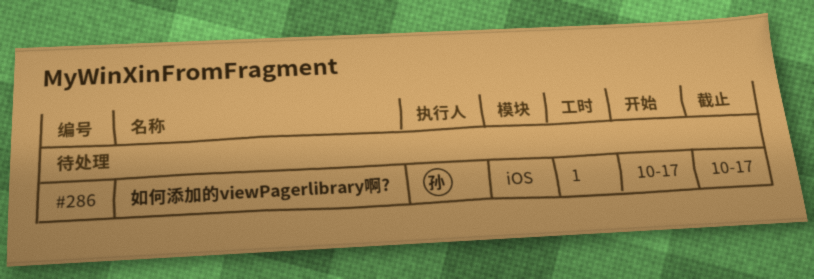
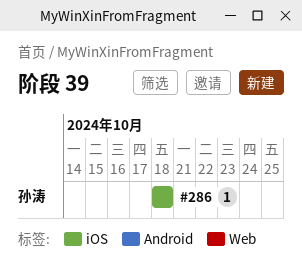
#286, start: Oct 17 -> Oct 18
#286, due: Oct 17 -> Oct 18

